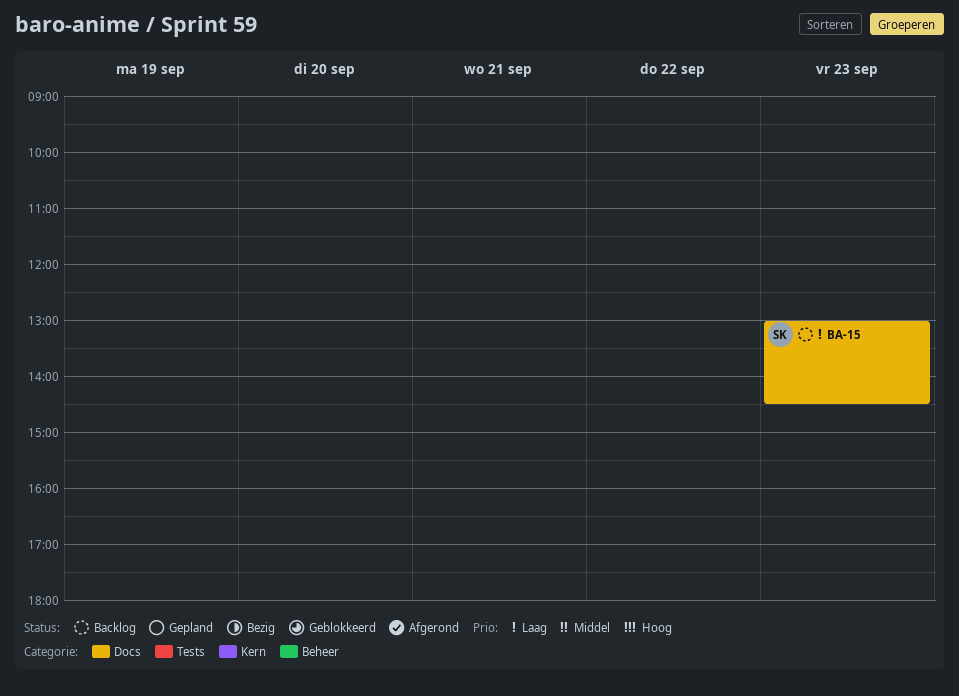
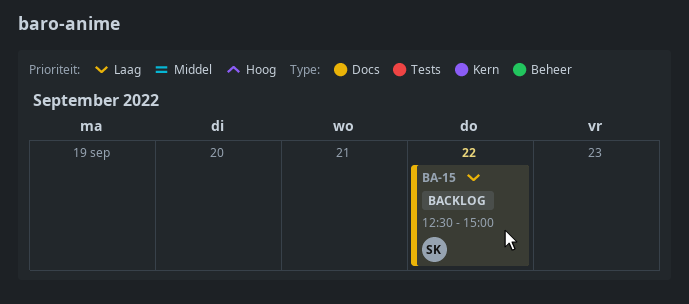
BA-15, day: Sep 23 -> Sep 22
BA-15, begins: 13:00 -> 12:30
BA-15, ends: 14:30 -> 15:00

